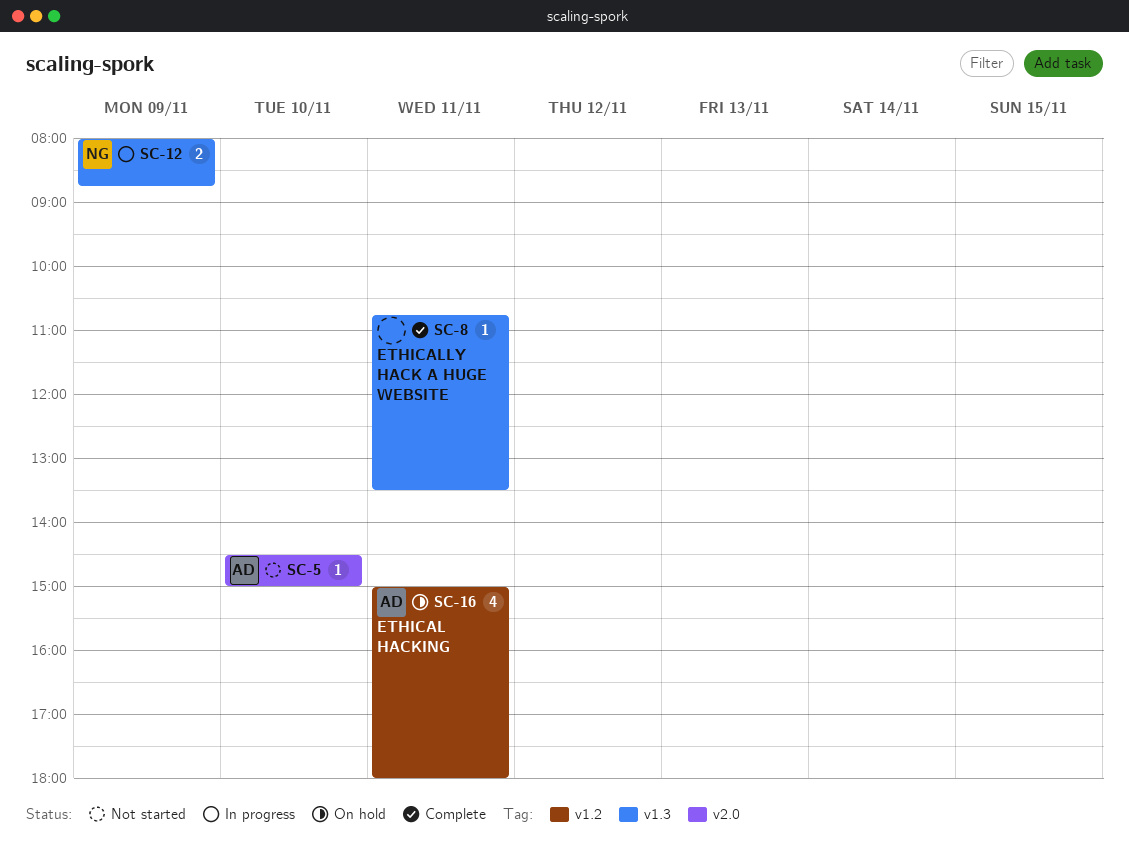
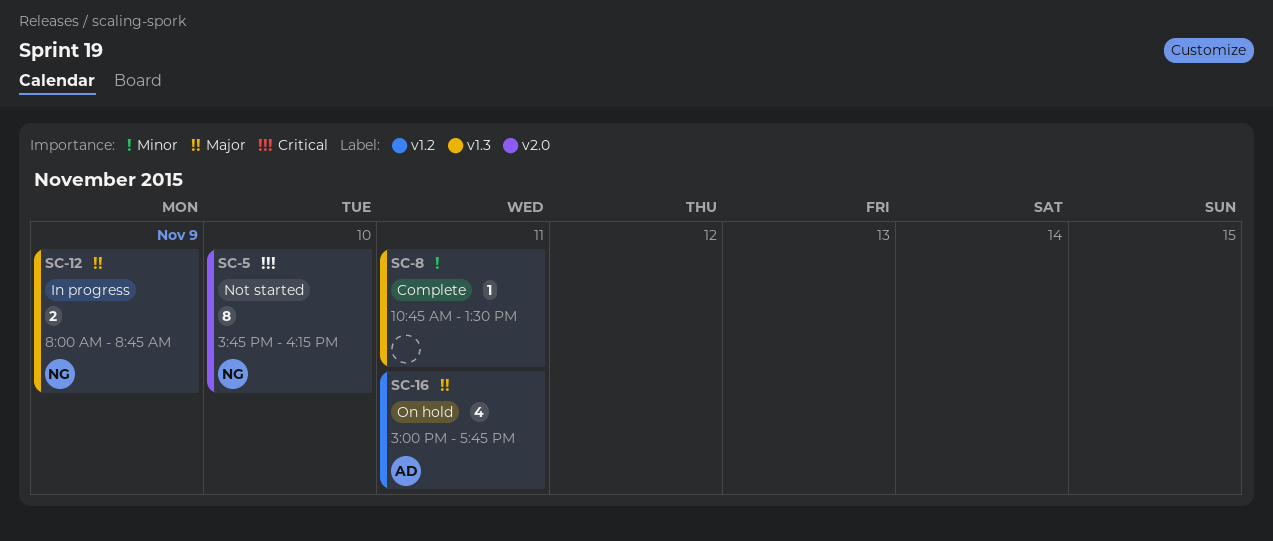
SC-5, owner: AD -> NG
SC-5, estimate: 1 -> 8
SC-5, begins: 14:30 -> 15:45
SC-5, ends: 15:00 -> 16:15
SC-16, ends: 18:00 -> 17:45

